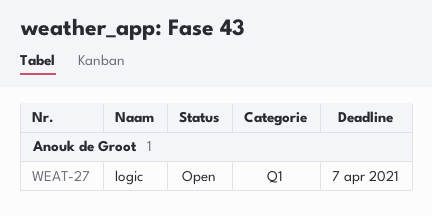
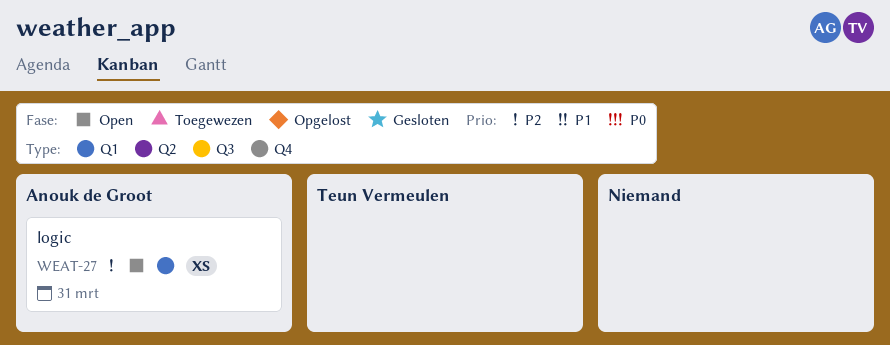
WEAT-27, due: Apr 7 -> Mar 31

